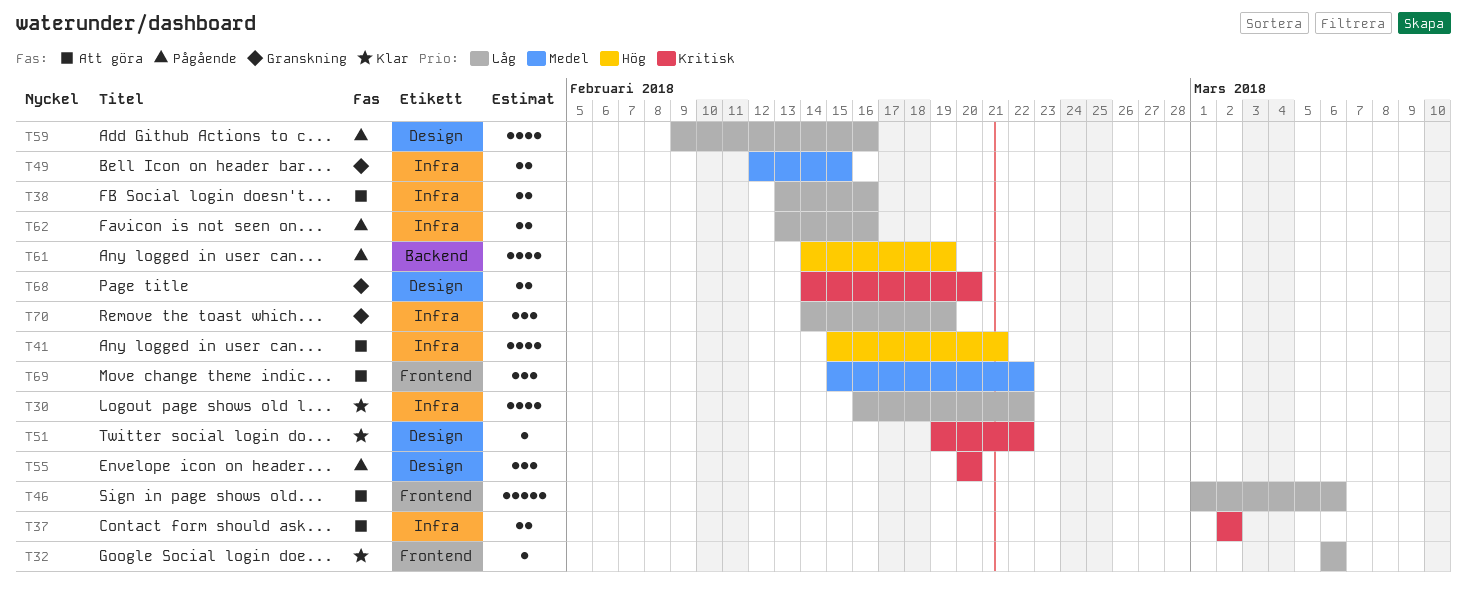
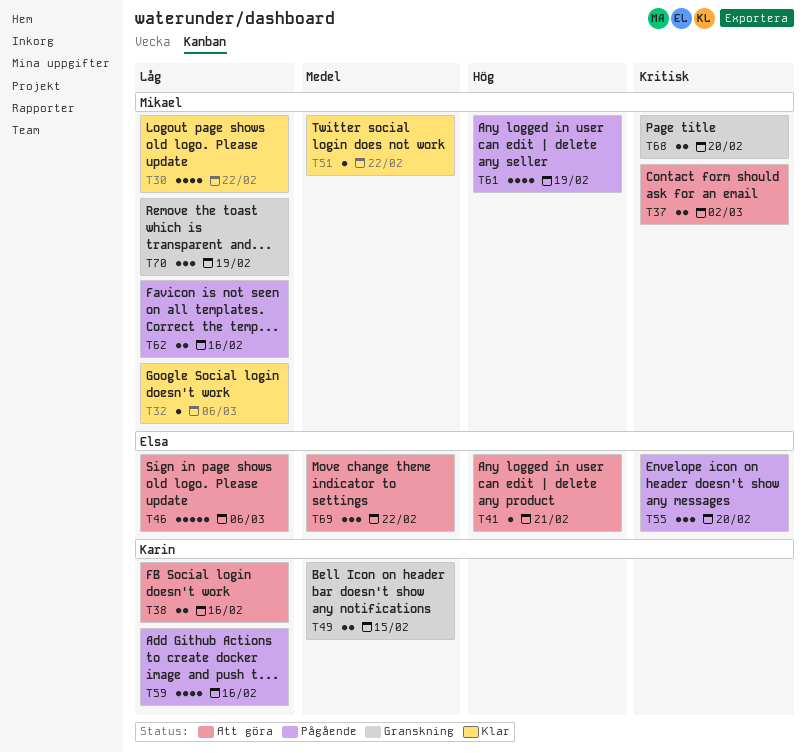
T41, estimate: 4 -> 1
T51, priority: Kritisk -> Medel

